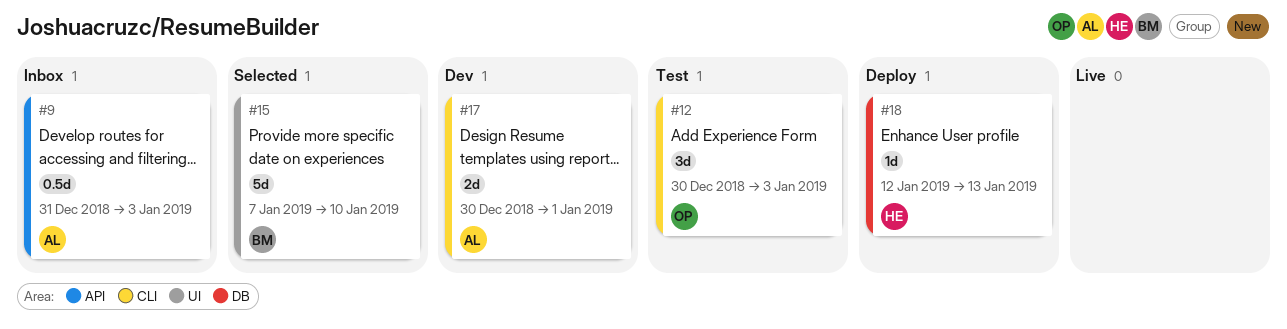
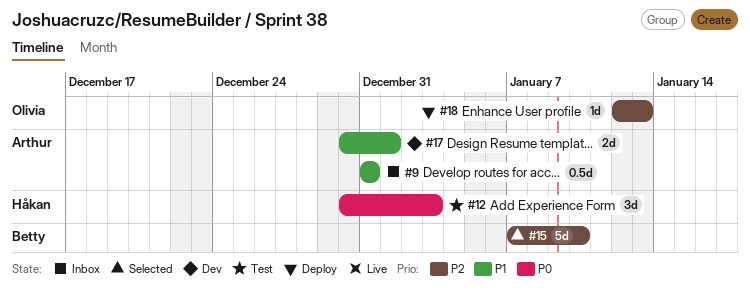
#9, due: Jan 3 -> Dec 31
#12, owner: Olivia -> Håkan
#18, owner: Håkan -> Olivia

